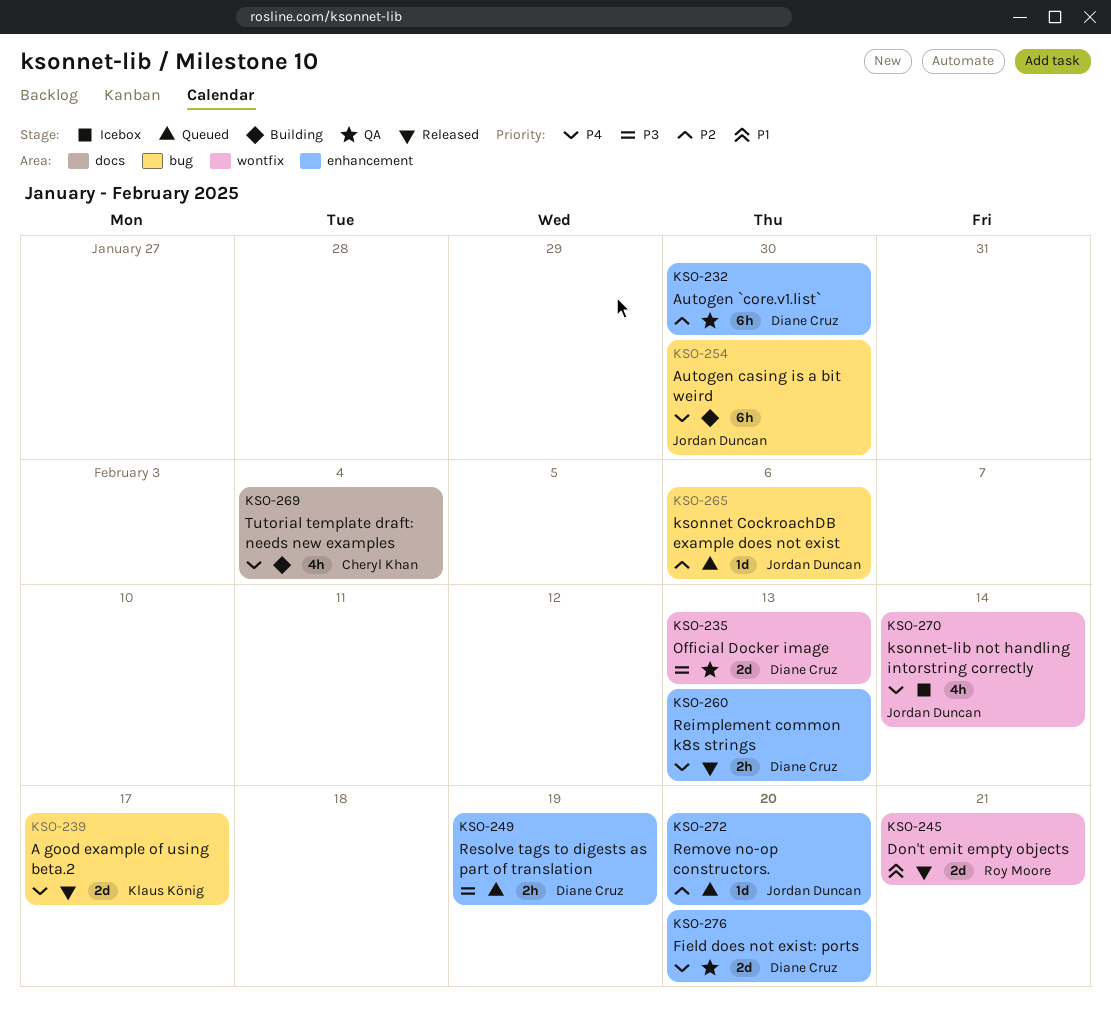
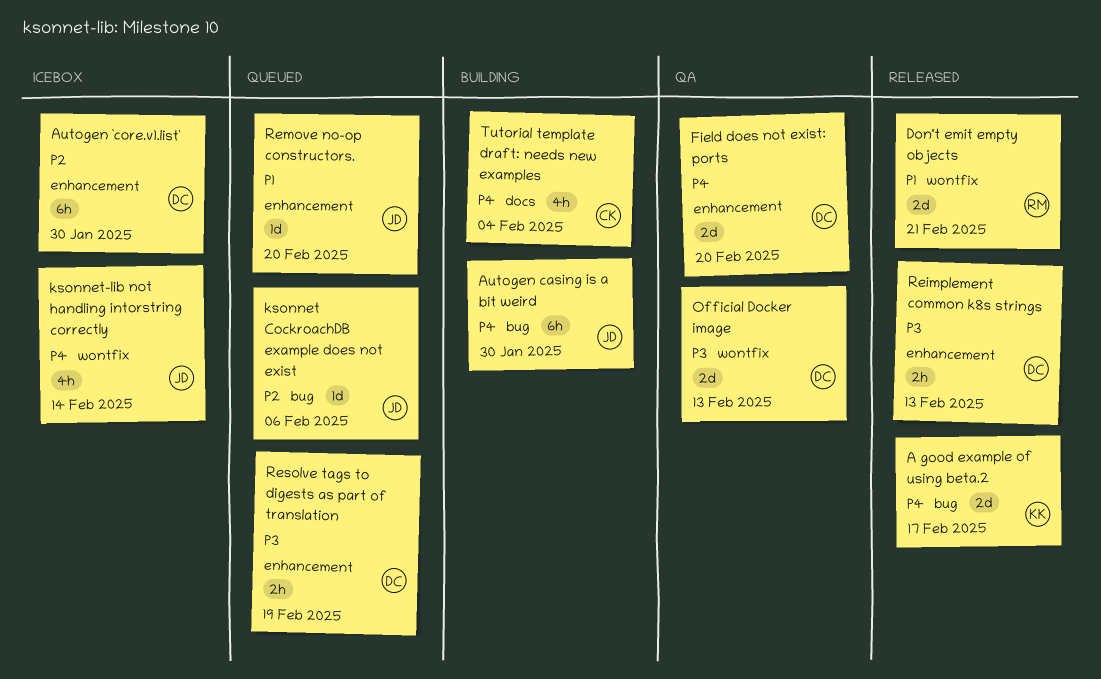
Autogen `core.v1.list`, status: QA -> Icebox
Reimplement common k8s strings, priority: P4 -> P3
Remove no-op constructors., priority: P2 -> P1

